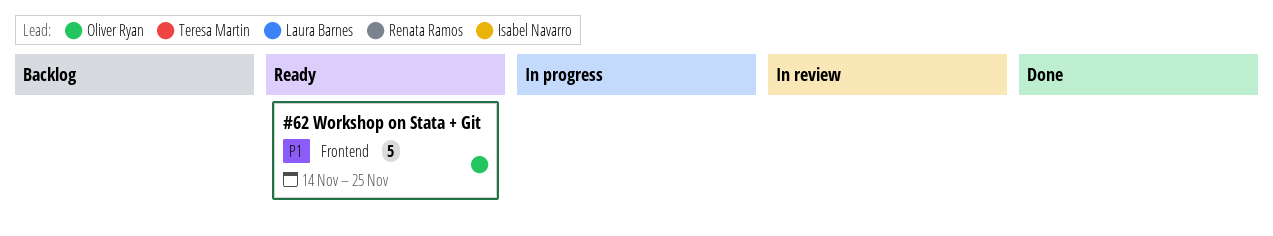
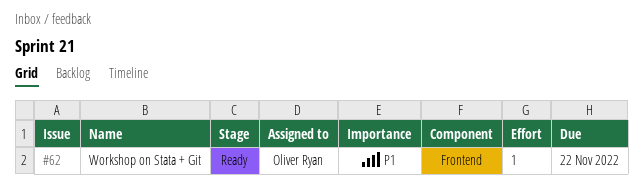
#62, estimate: 5 -> 1
#62, due: Nov 25 -> Nov 22

